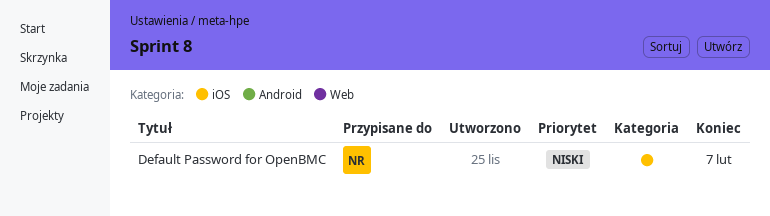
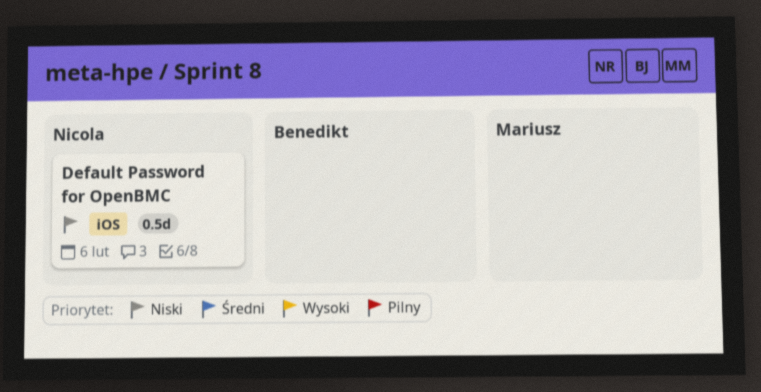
Default Password for OpenBMC, due: Feb 7 -> Feb 6

